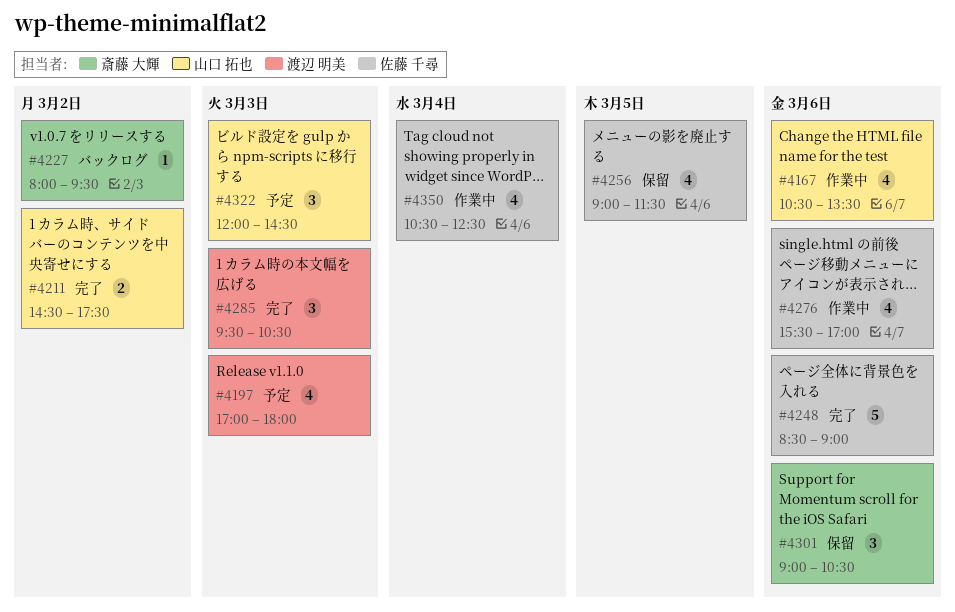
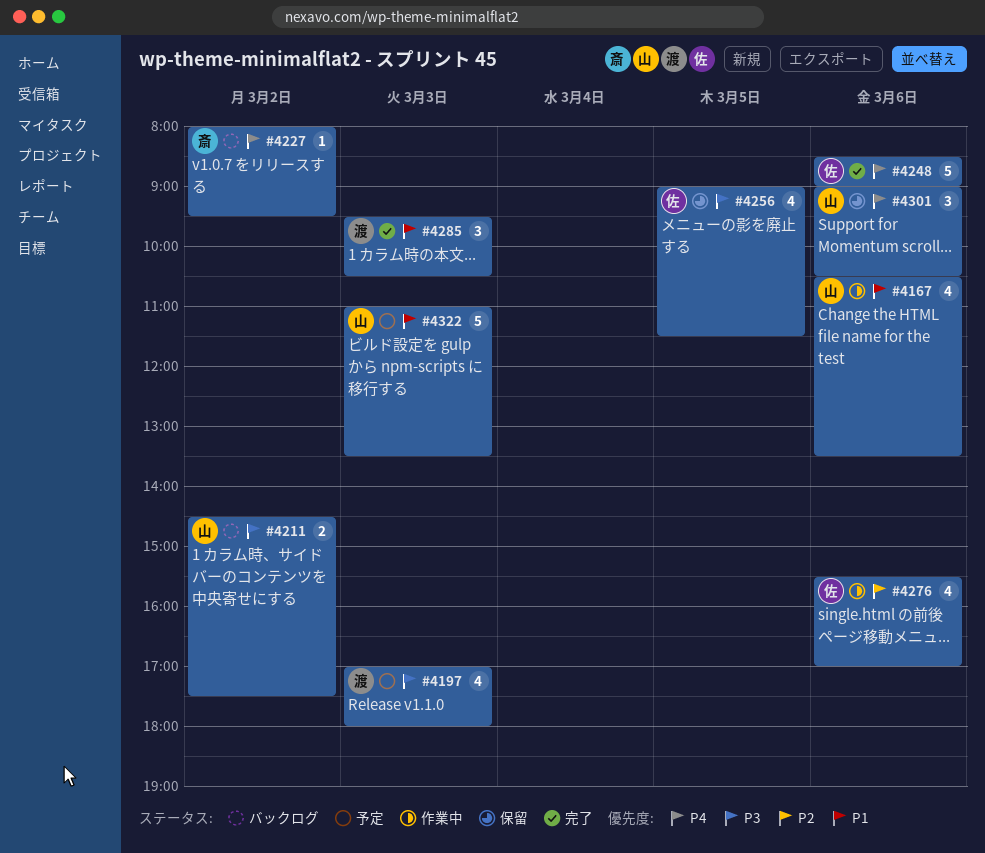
#4211, status: 完了 -> バックログ
#4301, owner: 斎藤 大輝 -> 山口 拓也
#4322, estimate: 3 -> 5
#4322, begins: 12:00 -> 11:00
#4322, ends: 14:30 -> 13:30
#4350: present -> none

